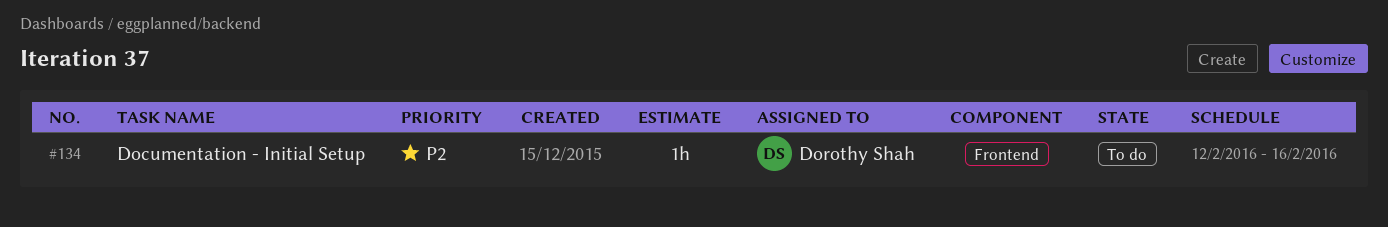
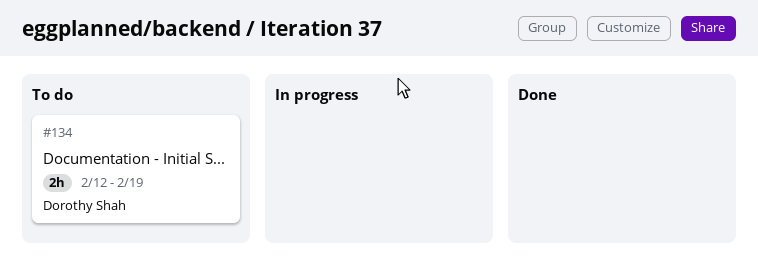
#134, estimate: 1h -> 2h
#134, due: Feb 16 -> Feb 19

